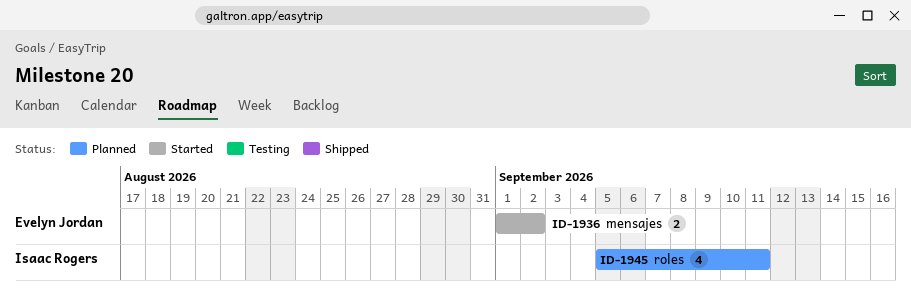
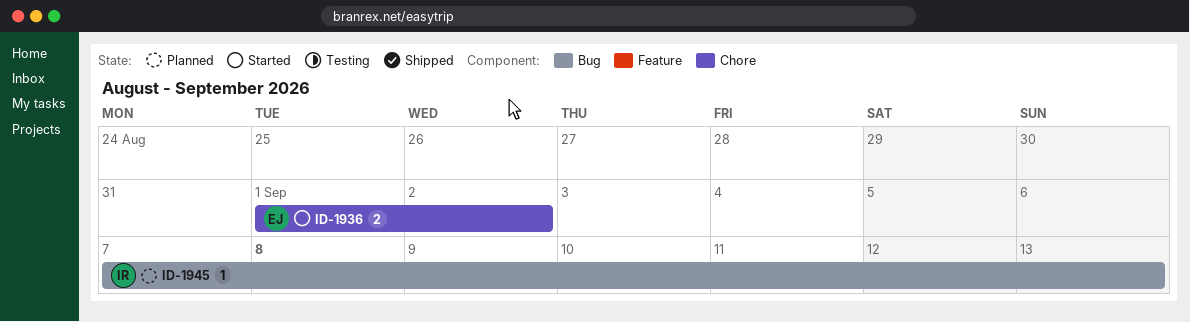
ID-1945, estimate: 4 -> 1
ID-1945, start: Sep 5 -> Sep 7
ID-1945, due: Sep 11 -> Sep 13

